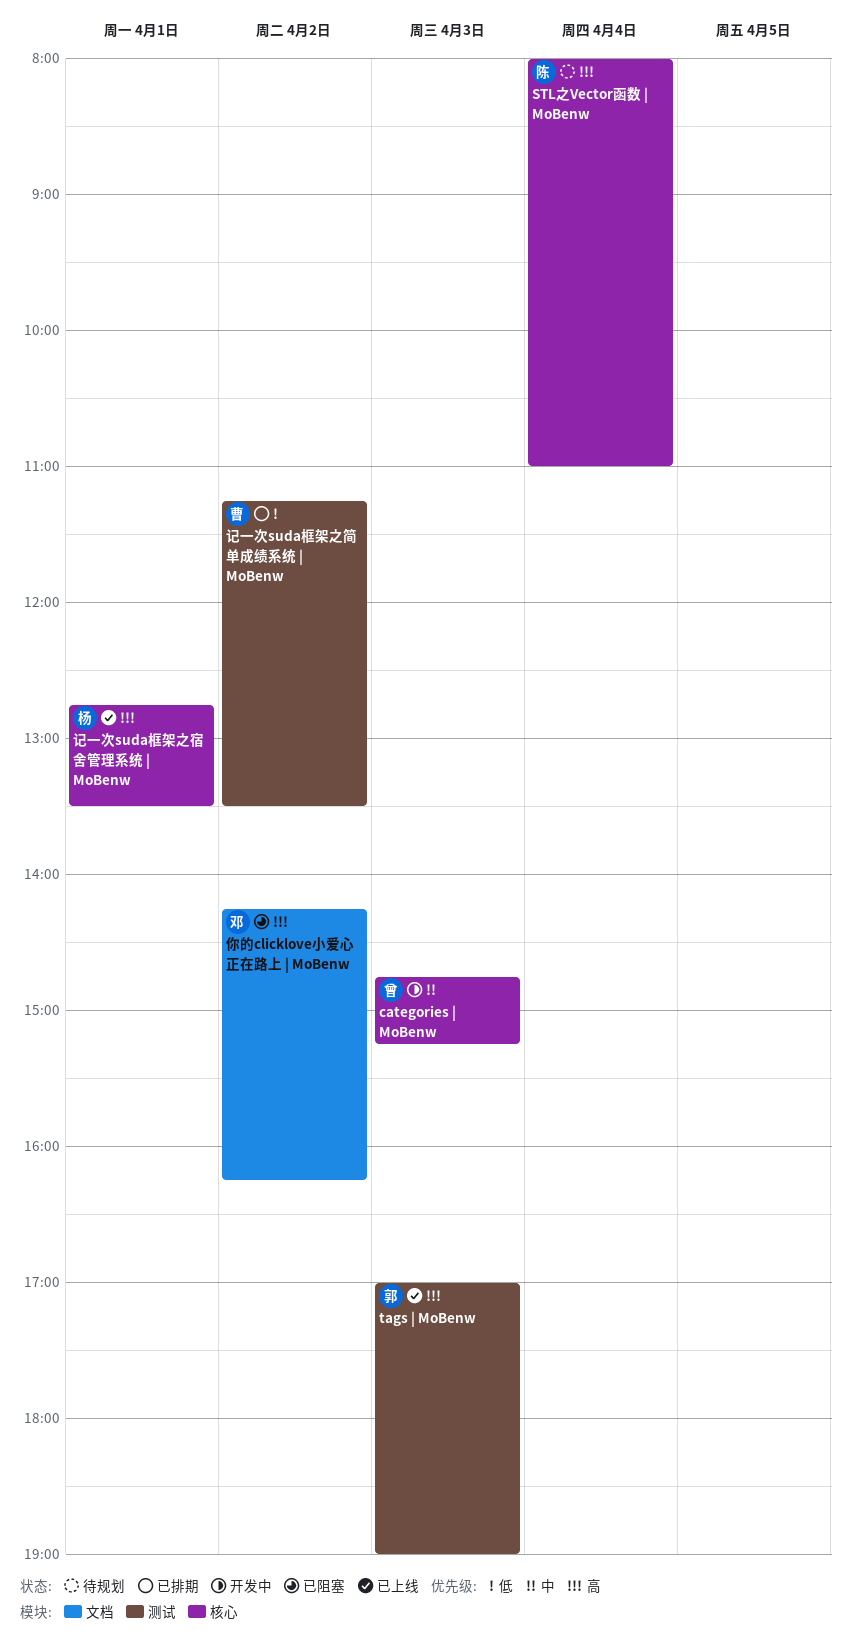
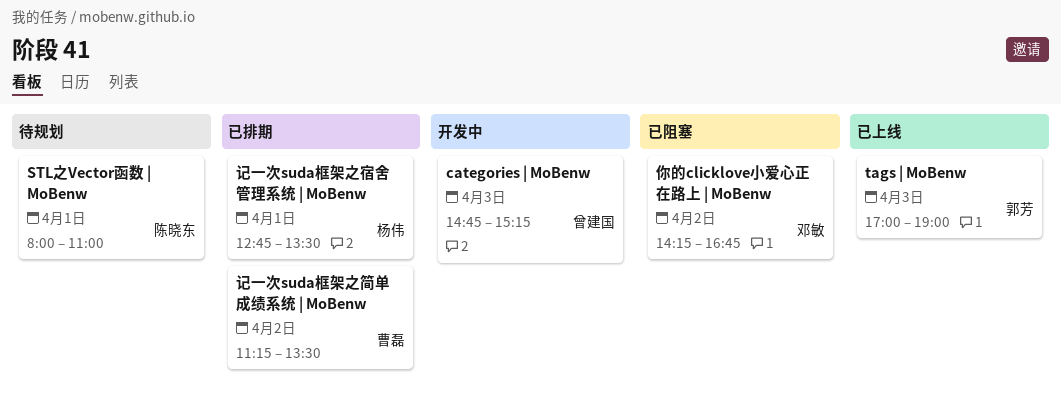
STL之Vector函数 | MoBenw, day: Apr 4 -> Apr 1
你的clicklove小爱心正在路上 | MoBenw, ends: 16:15 -> 16:45
记一次suda框架之宿舍管理系统 | MoBenw, status: 已上线 -> 已排期

